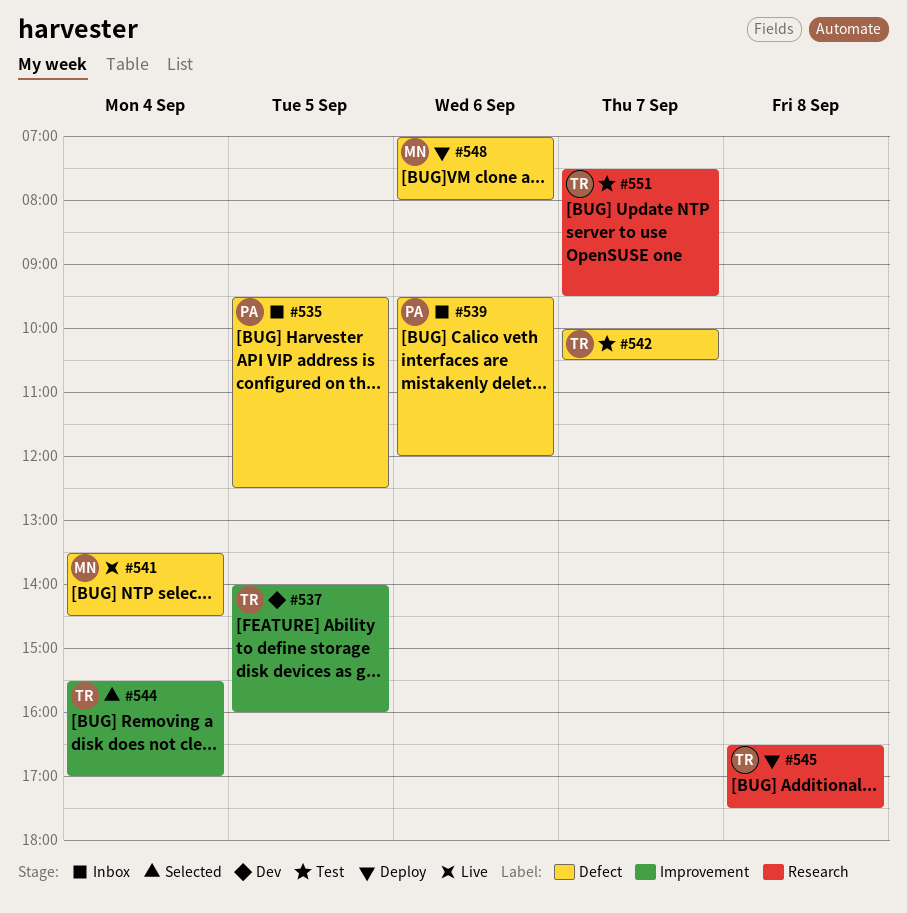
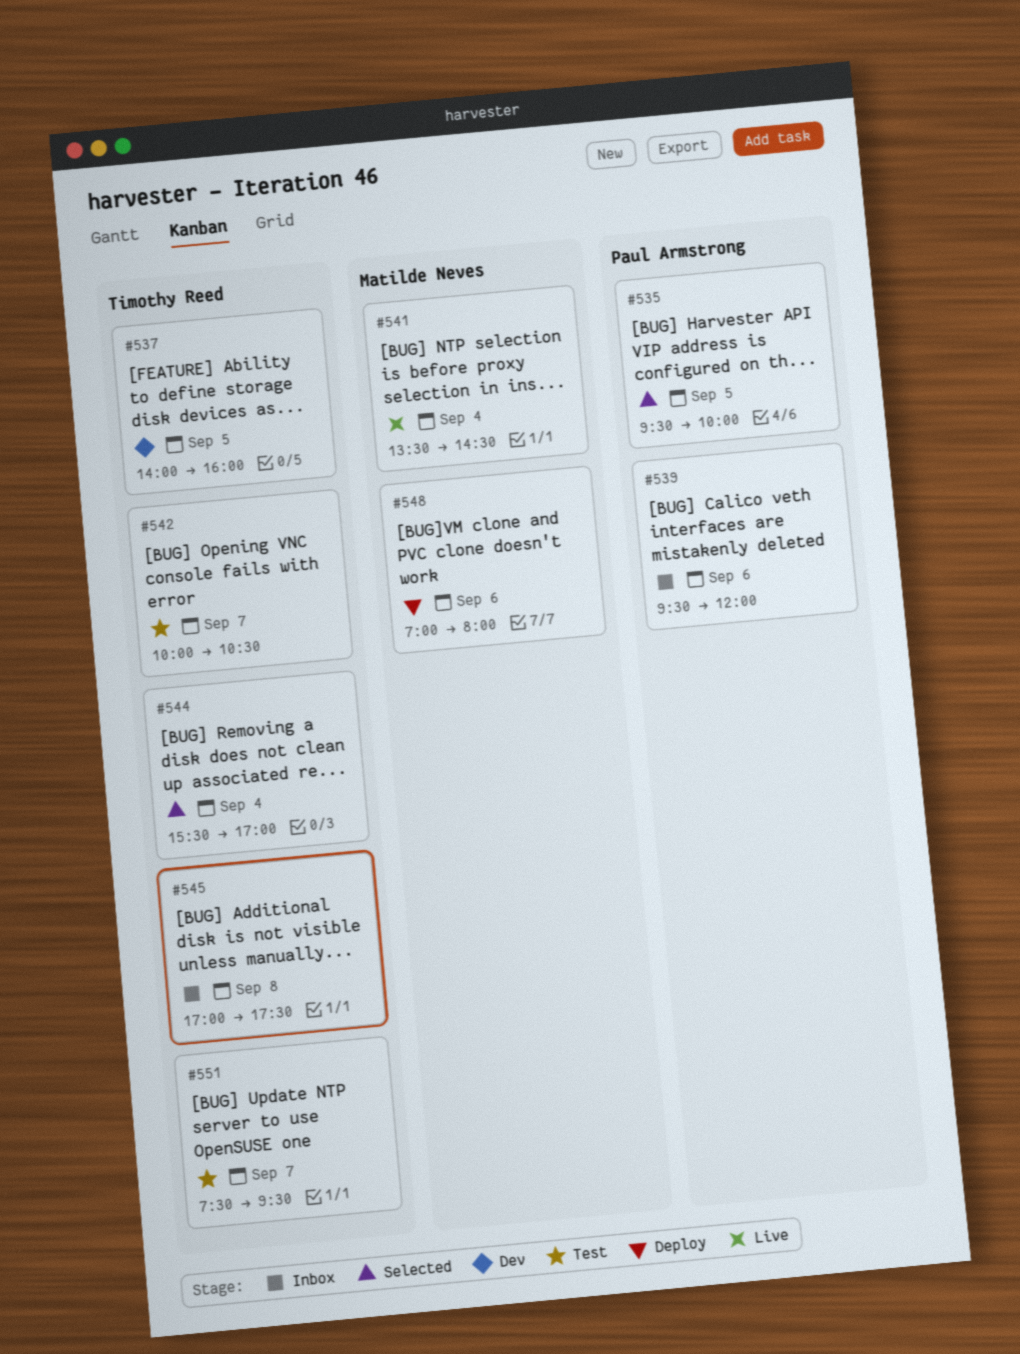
#535, status: Inbox -> Selected
#535, ends: 12:30 -> 10:00
#545, status: Deploy -> Inbox
#545, begins: 16:30 -> 17:00

